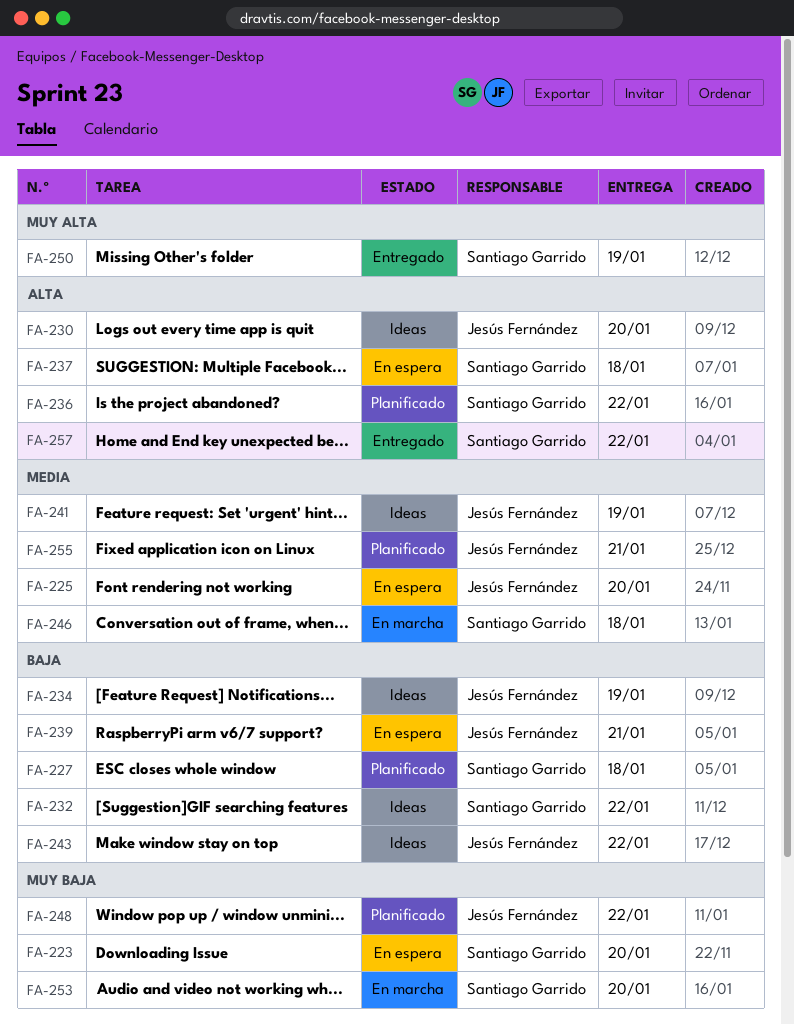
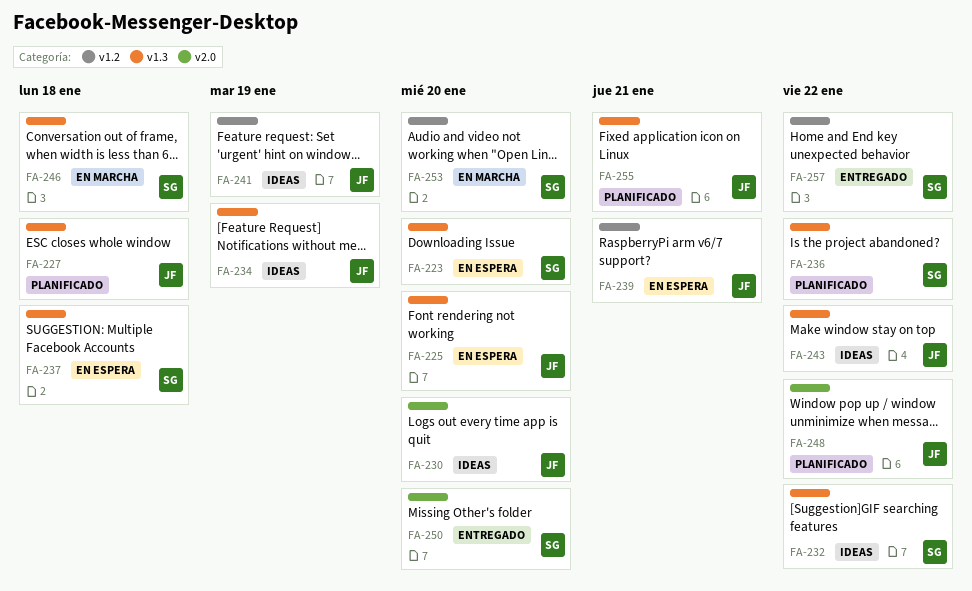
FA-227, owner: Santiago Garrido -> Jesús Fernández
FA-250, due: Jan 19 -> Jan 20

